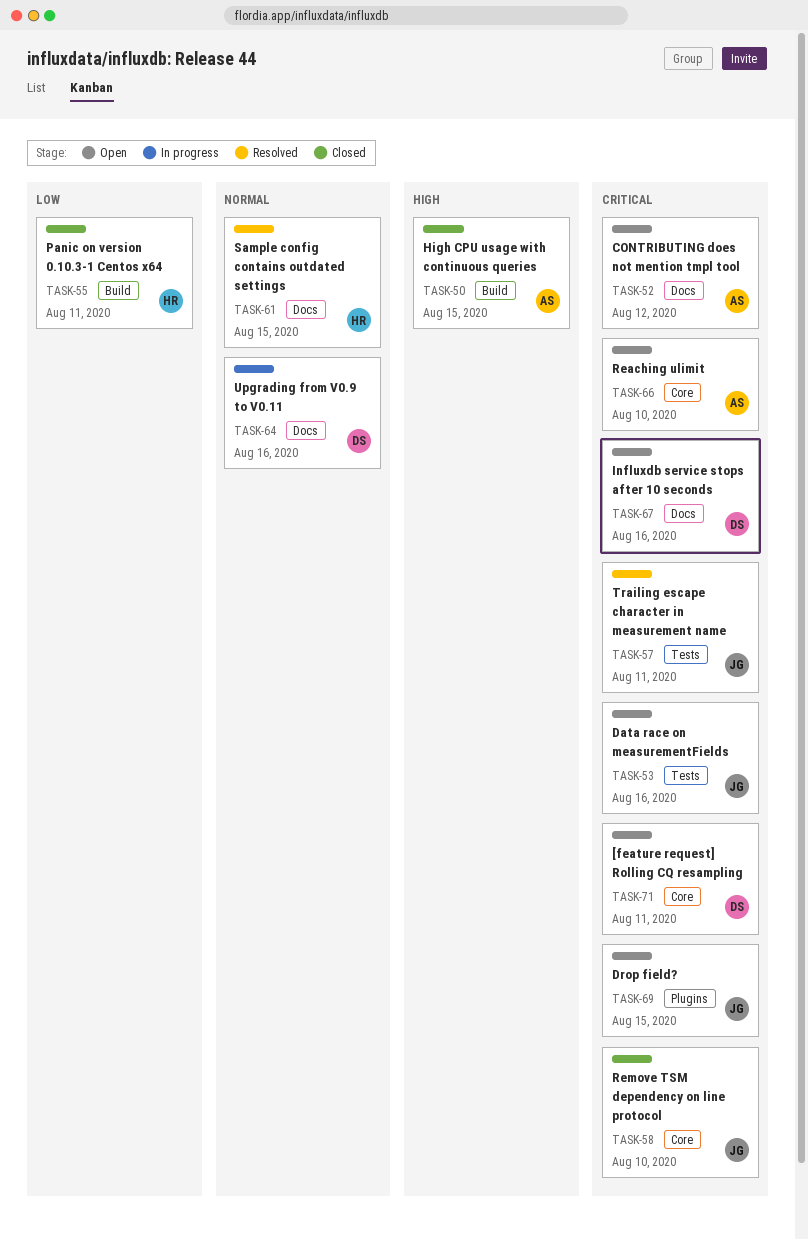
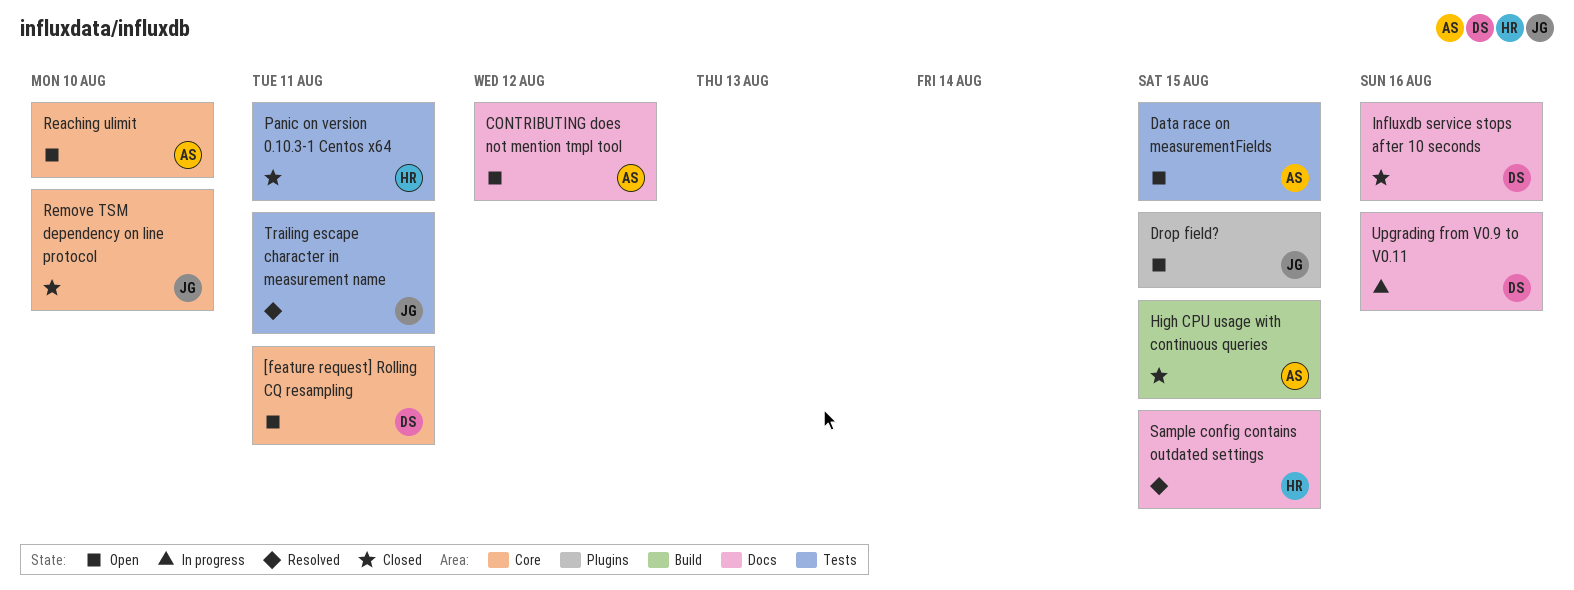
Data race on measurementFields, owner: JG -> AS
Data race on measurementFields, due: Aug 16 -> Aug 15
Influxdb service stops after 10 seconds, status: Open -> Closed
Panic on version 0.10.3-1 Centos x64, label: Build -> Tests

